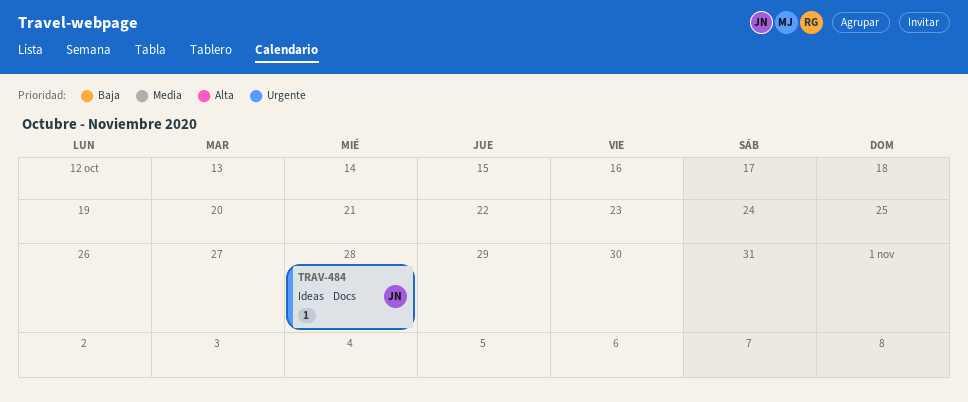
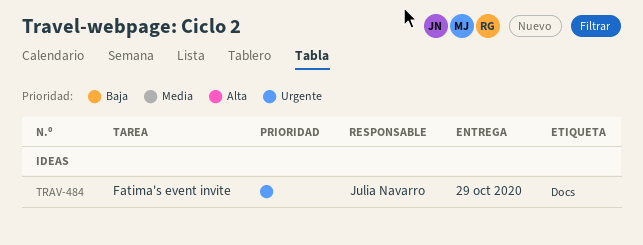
TRAV-484, due: Oct 28 -> Oct 29

